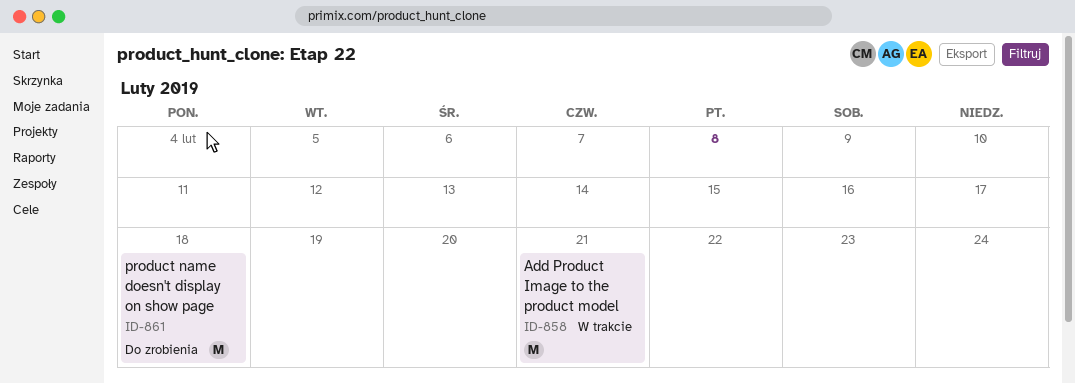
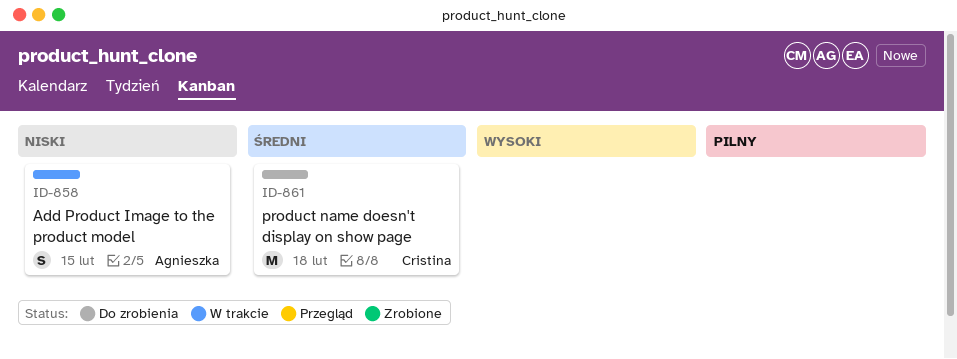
ID-858, estimate: M -> S
ID-858, due: Feb 21 -> Feb 15

